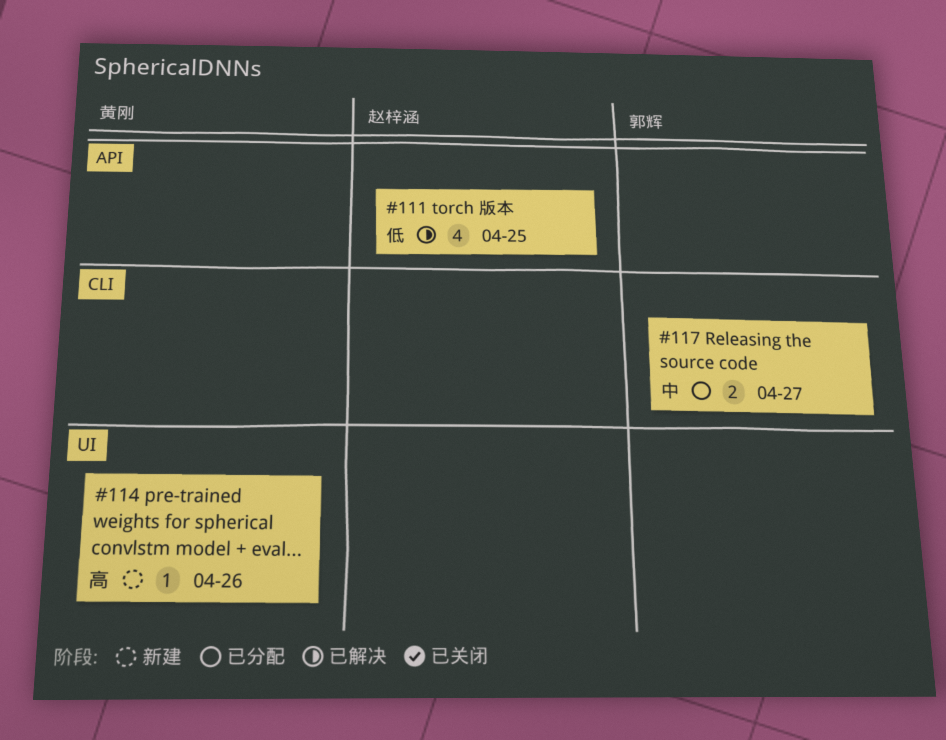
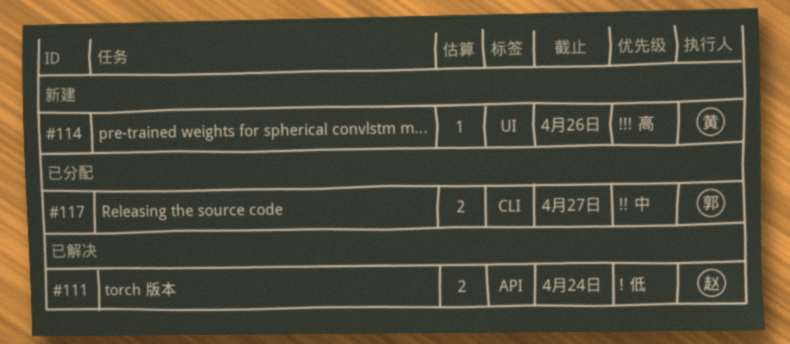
#111, estimate: 4 -> 2
#111, due: Apr 25 -> Apr 24

